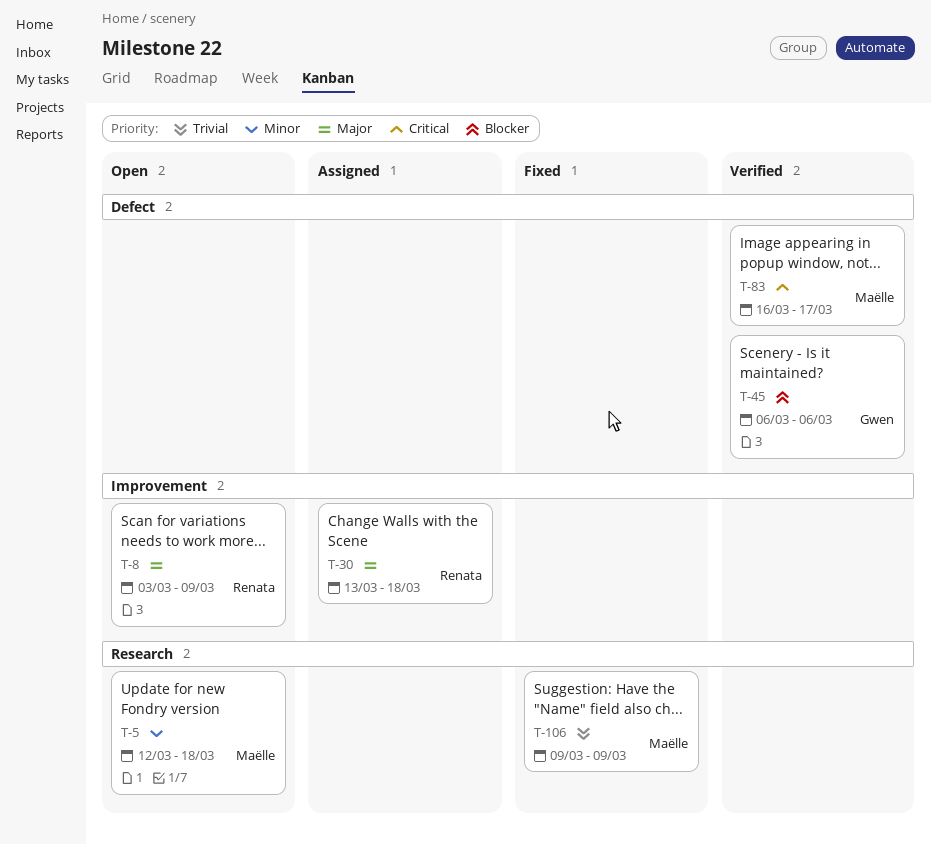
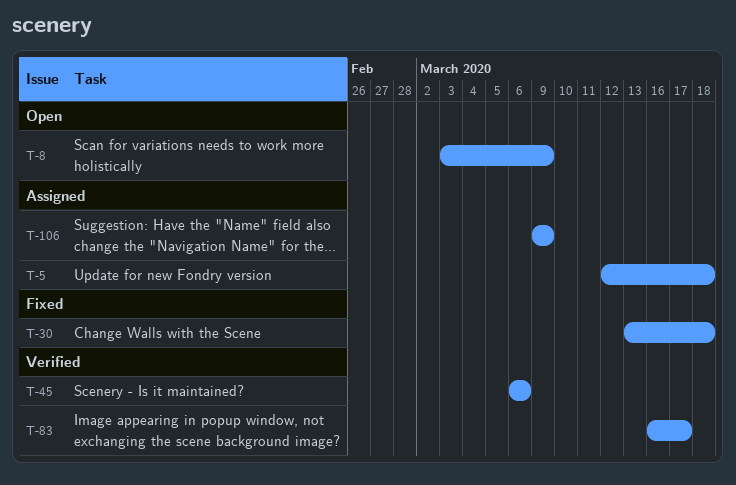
T-5, status: Open -> Assigned
T-30, status: Assigned -> Fixed
T-106, status: Fixed -> Assigned

